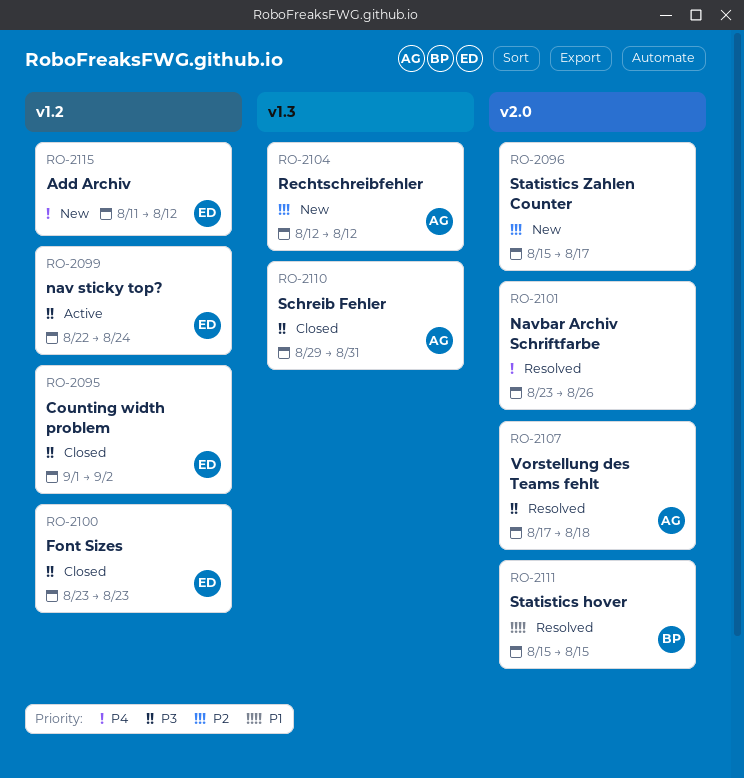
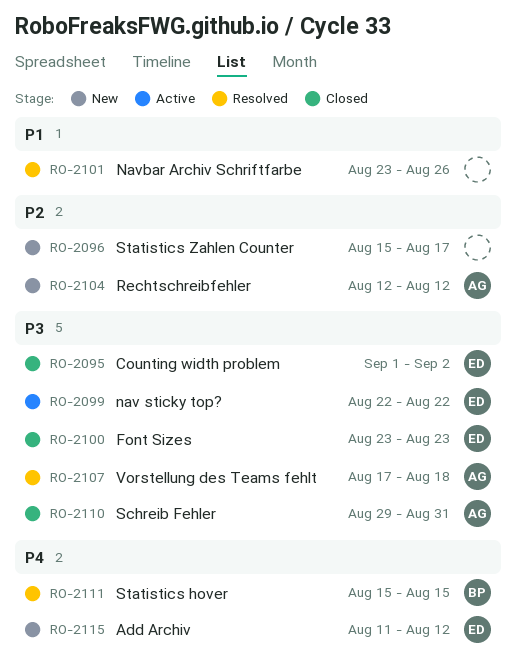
RO-2099, due: Aug 24 -> Aug 22
RO-2101, priority: P4 -> P1
RO-2111, priority: P1 -> P4

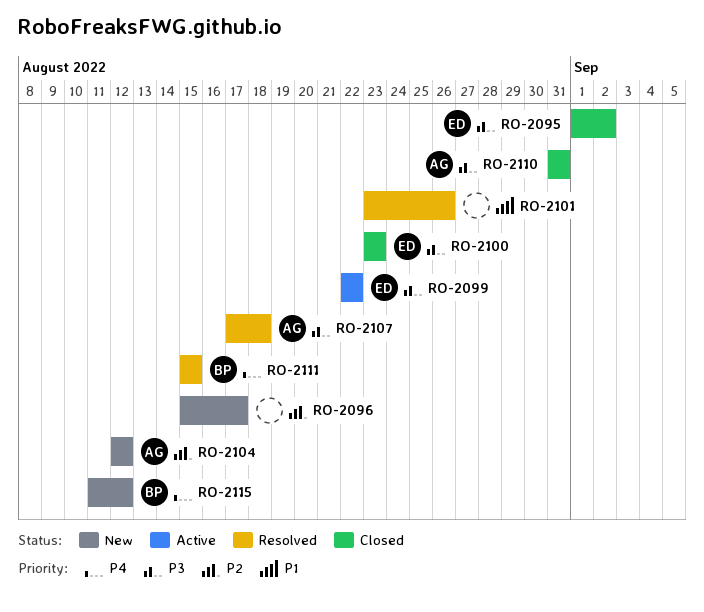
RO-2110, start: Aug 29 -> Aug 31
RO-2115, owner: ED -> BP

